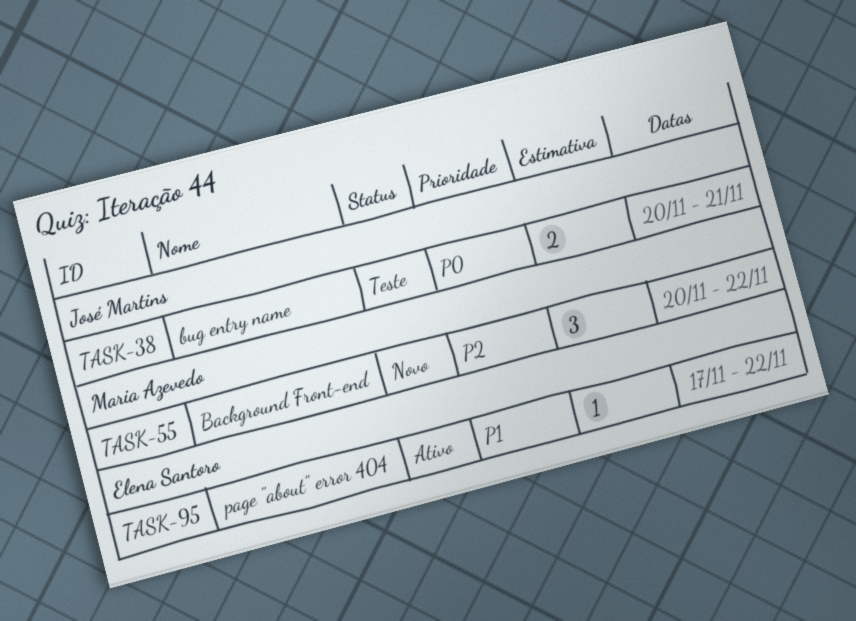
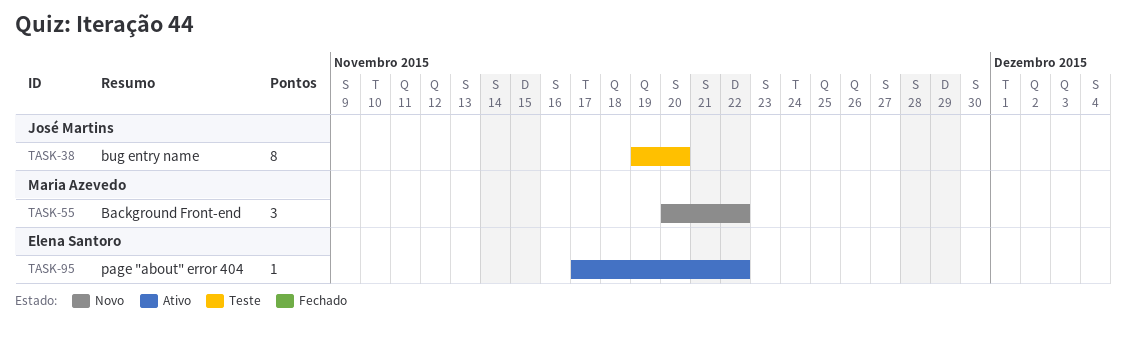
TASK-38, estimate: 2 -> 8
TASK-38, start: Nov 20 -> Nov 19
TASK-38, due: Nov 21 -> Nov 20

